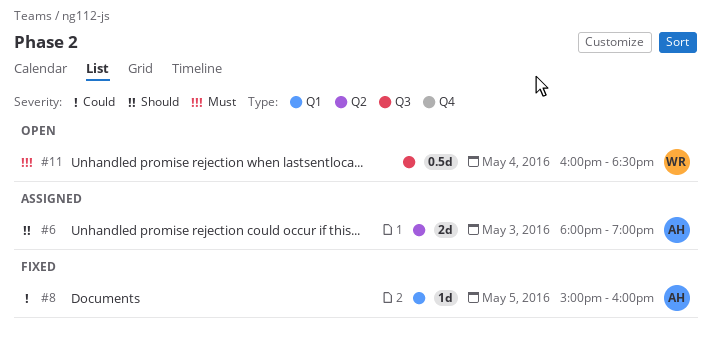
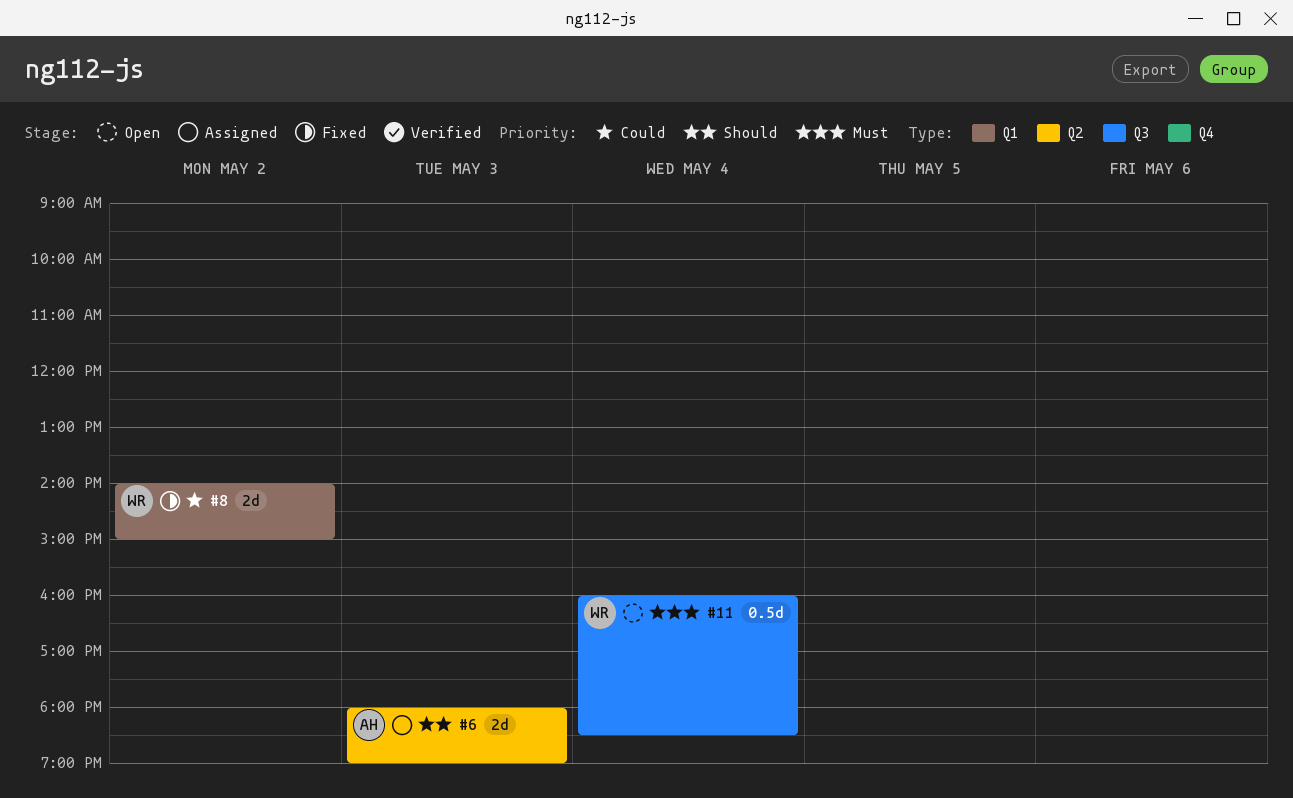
#8, owner: AH -> WR
#8, estimate: 1d -> 2d
#8, day: May 5 -> May 2
#8, begins: 15:00 -> 14:00
#8, ends: 16:00 -> 15:00

